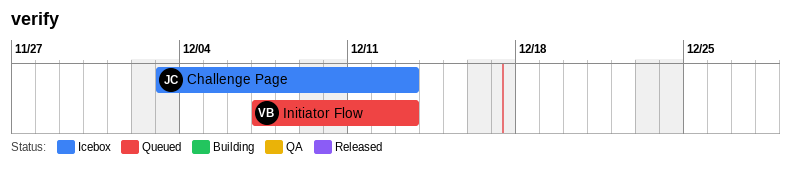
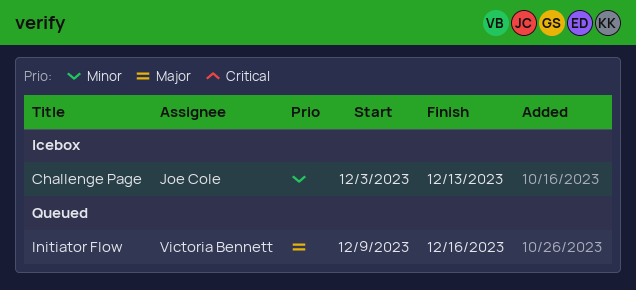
Initiator Flow, start: Dec 7 -> Dec 9
Initiator Flow, due: Dec 13 -> Dec 16

